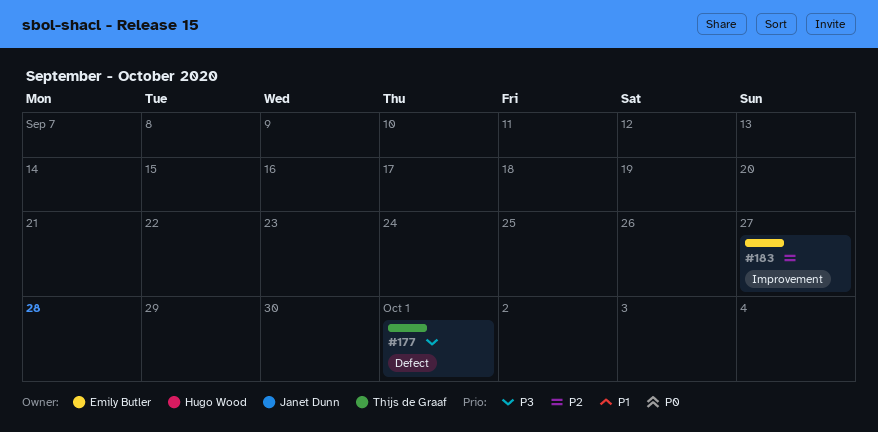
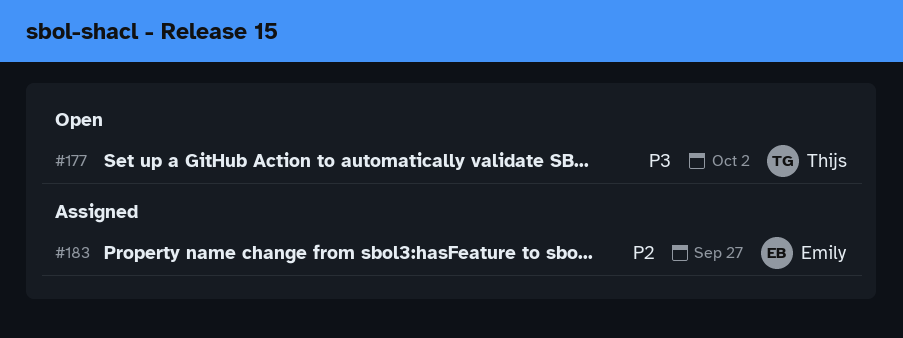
#177, due: Oct 1 -> Oct 2

